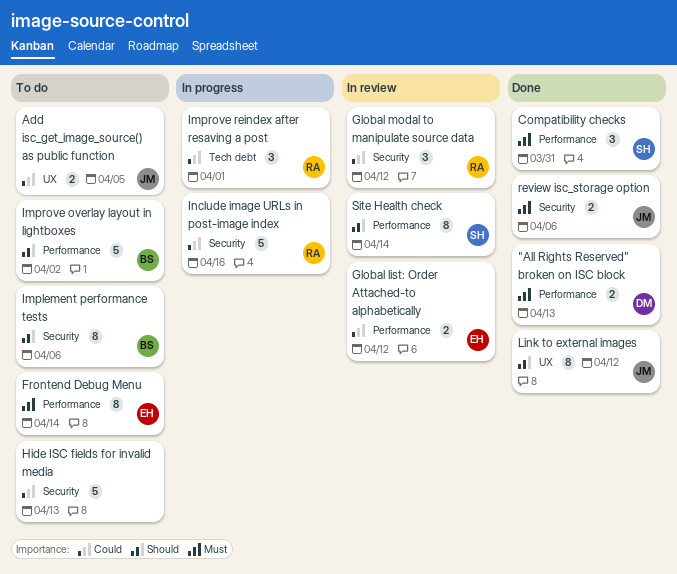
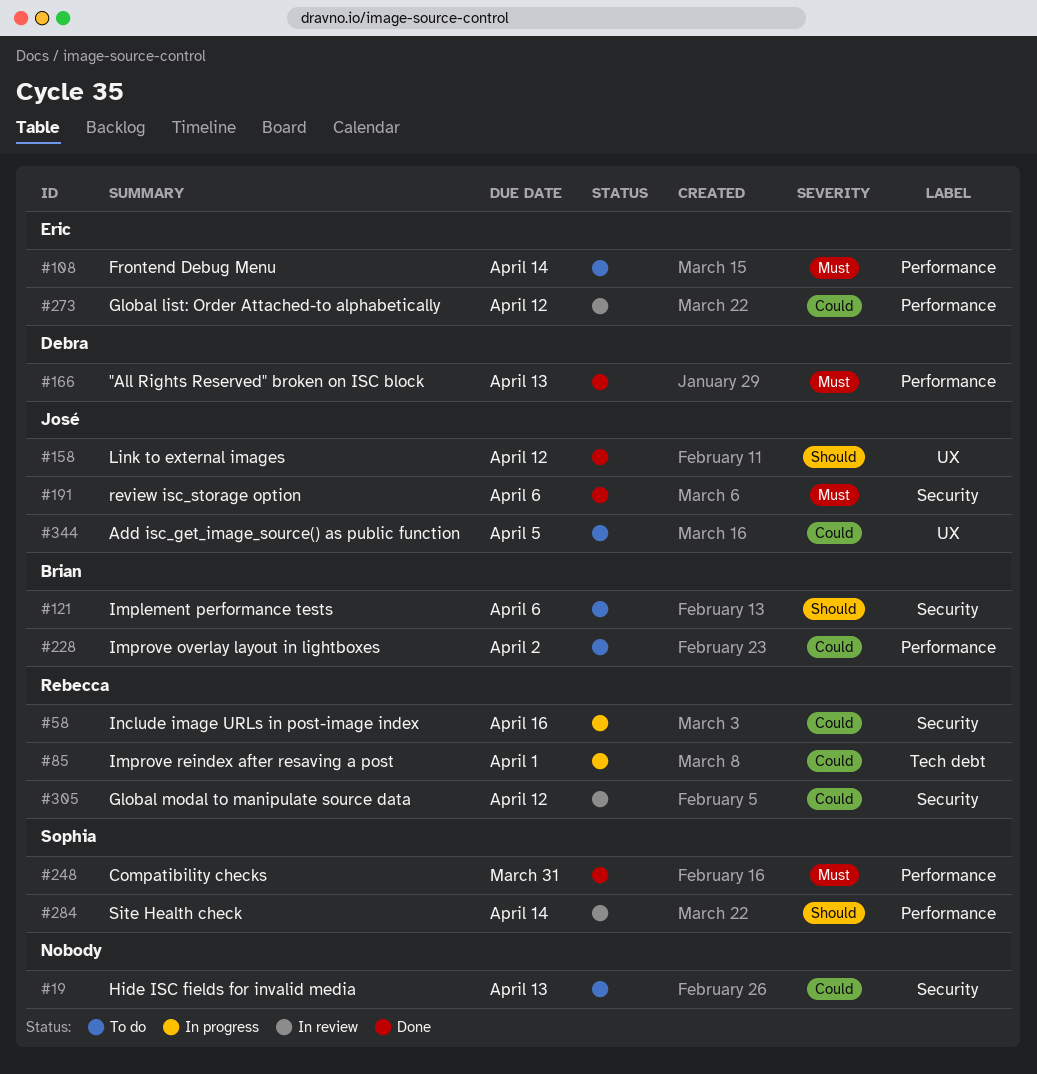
Improve overlay layout in lightboxes, priority: Should -> Could

